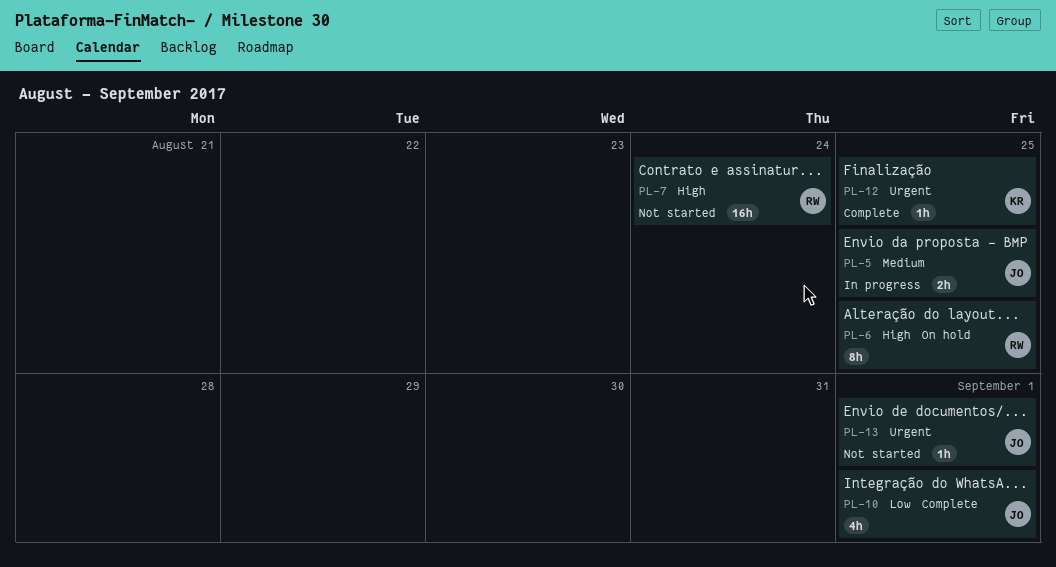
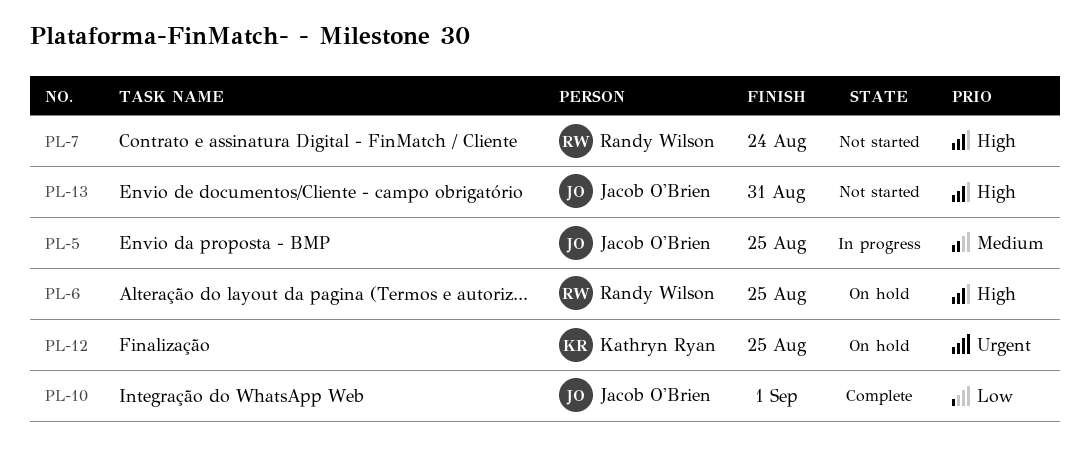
PL-12, status: Complete -> On hold
PL-13, priority: Urgent -> High
PL-13, due: Sep 1 -> Aug 31

